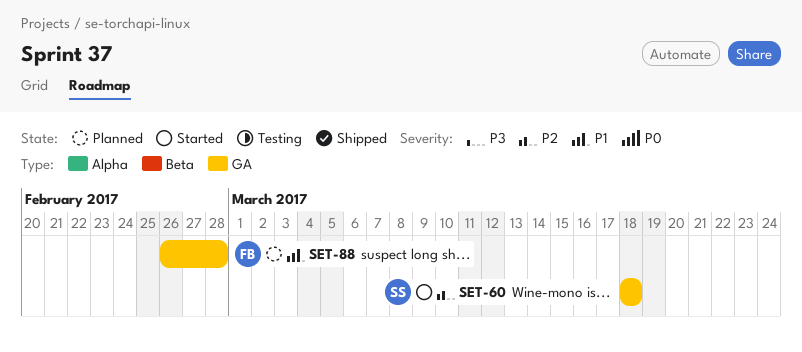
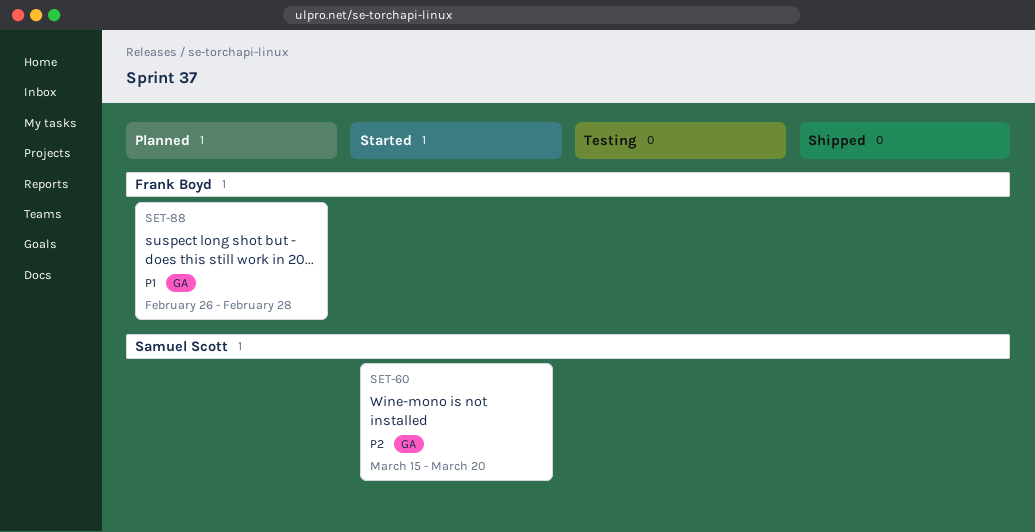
SET-60, start: Mar 18 -> Mar 15
SET-60, due: Mar 18 -> Mar 20

